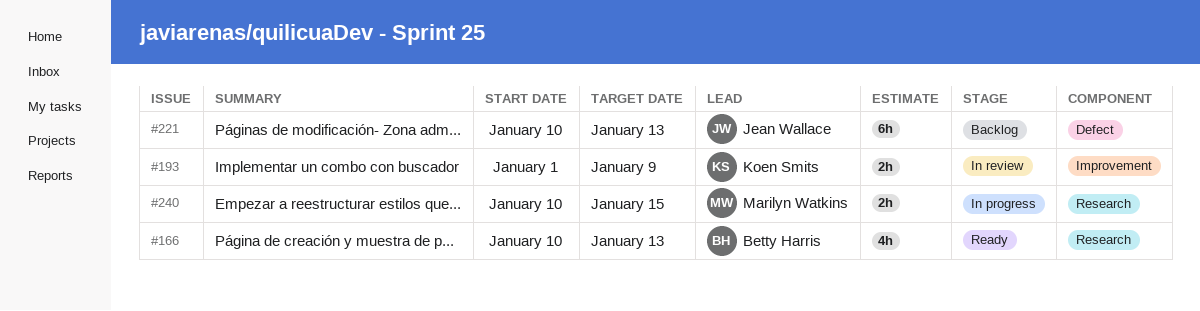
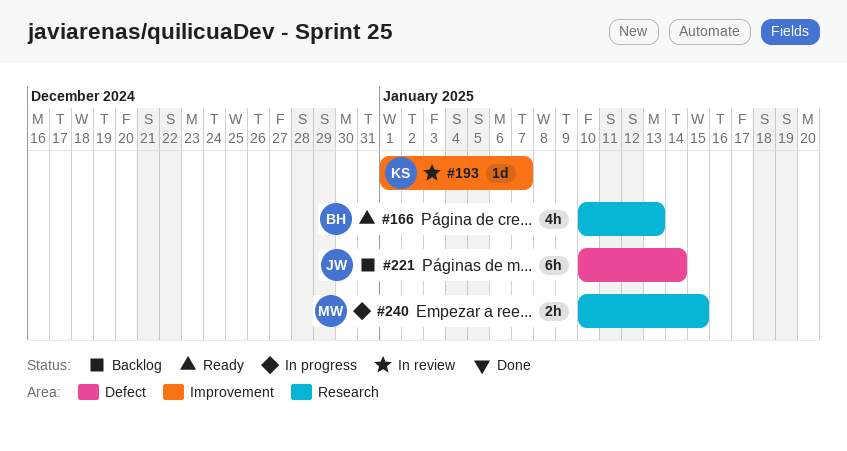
#193, estimate: 2h -> 1d
#193, due: Jan 9 -> Jan 7
#221, due: Jan 13 -> Jan 14

